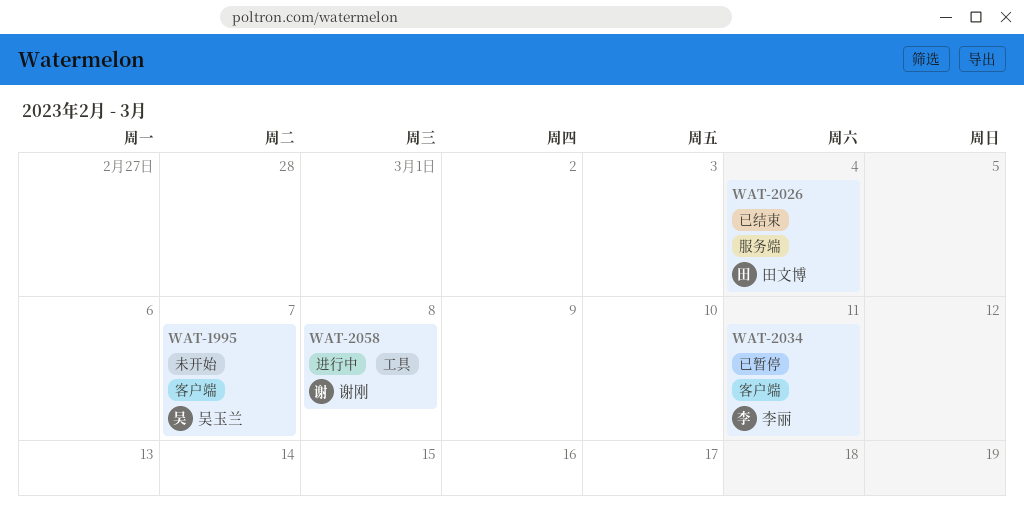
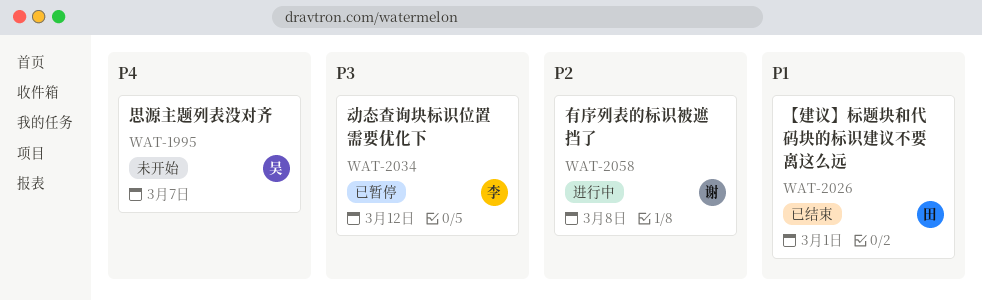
WAT-2026, due: Mar 4 -> Mar 1
WAT-2034, due: Mar 11 -> Mar 12

